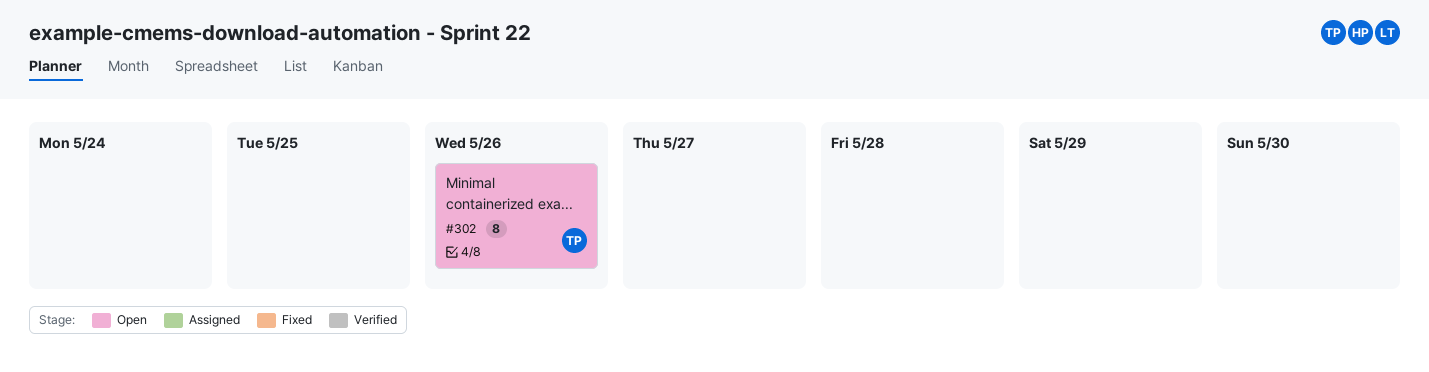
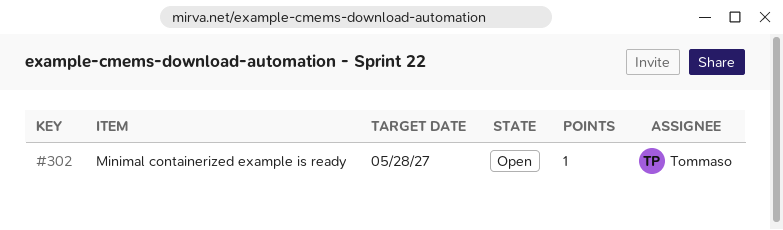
#302, estimate: 8 -> 1
#302, due: May 26 -> May 28

